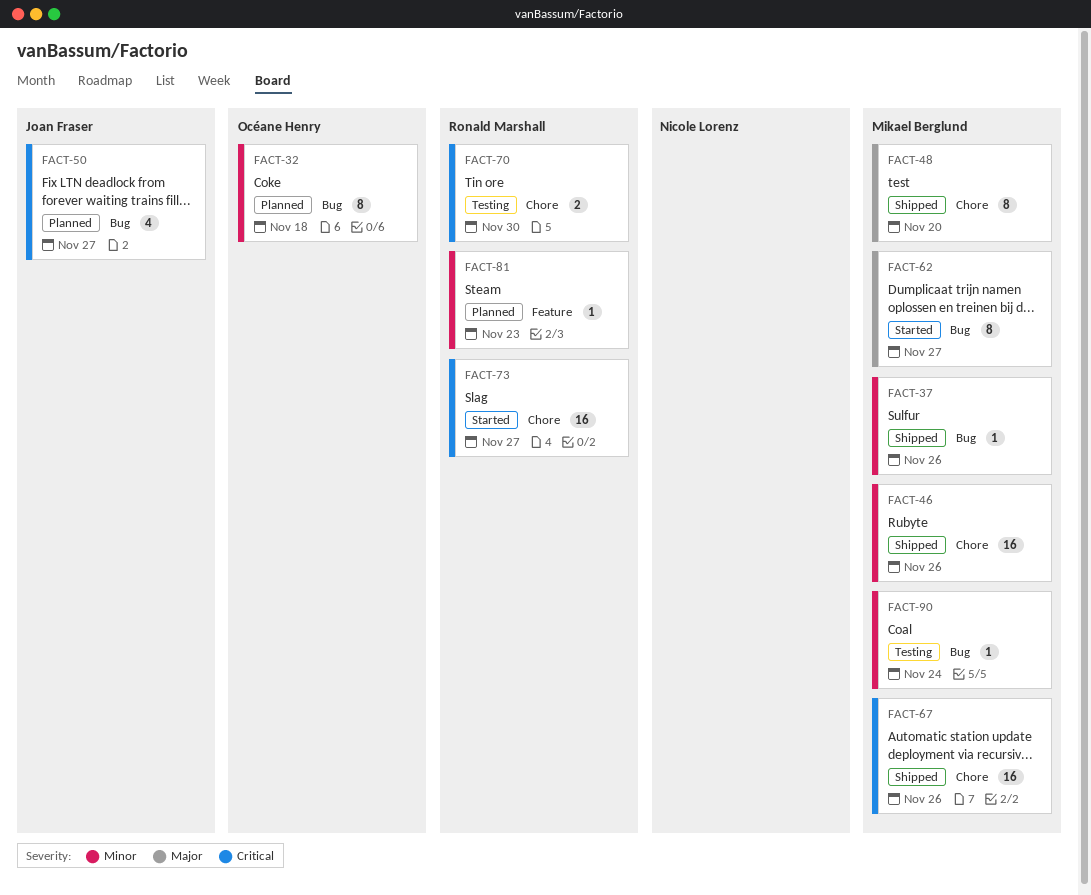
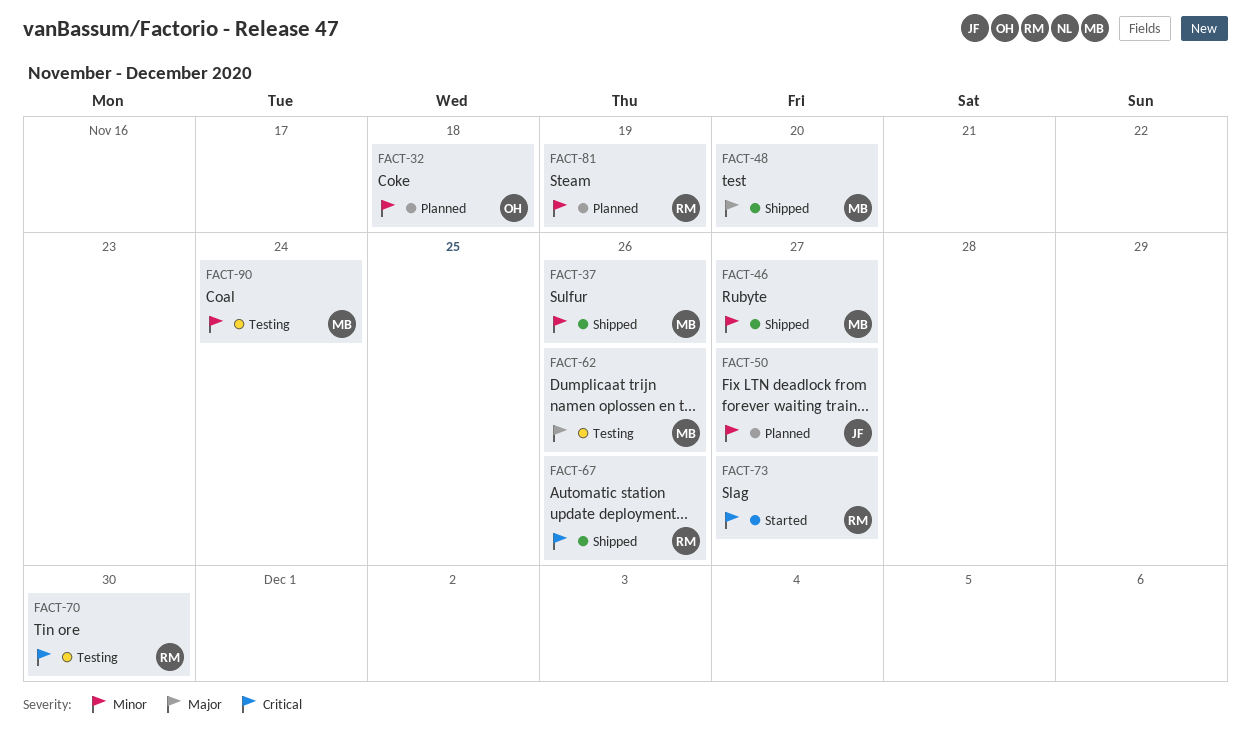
FACT-46, due: Nov 26 -> Nov 27
FACT-50, priority: Critical -> Minor
FACT-62, status: Started -> Testing
FACT-62, due: Nov 27 -> Nov 26
FACT-67, owner: Mikael Berglund -> Ronald Marshall
FACT-81, due: Nov 23 -> Nov 19

